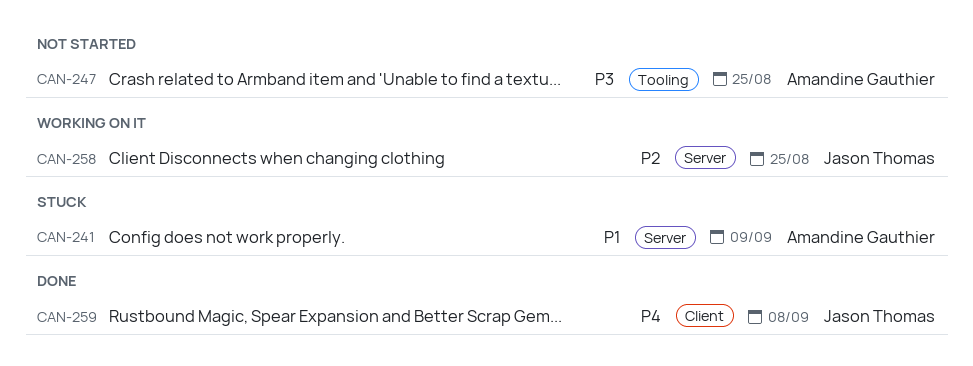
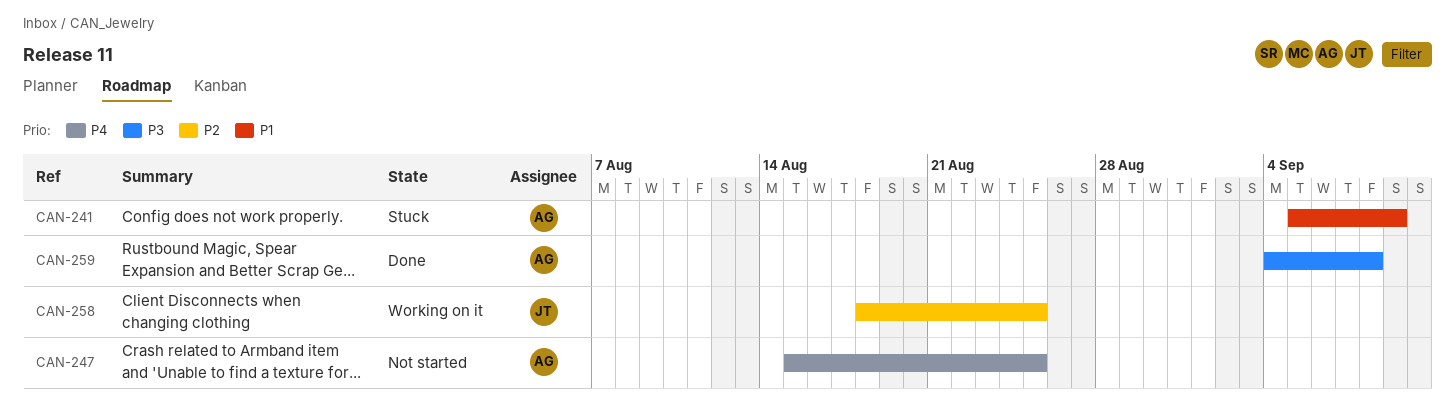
CAN-247, priority: P3 -> P4
CAN-259, owner: Jason Thomas -> Amandine Gauthier
CAN-259, priority: P4 -> P3

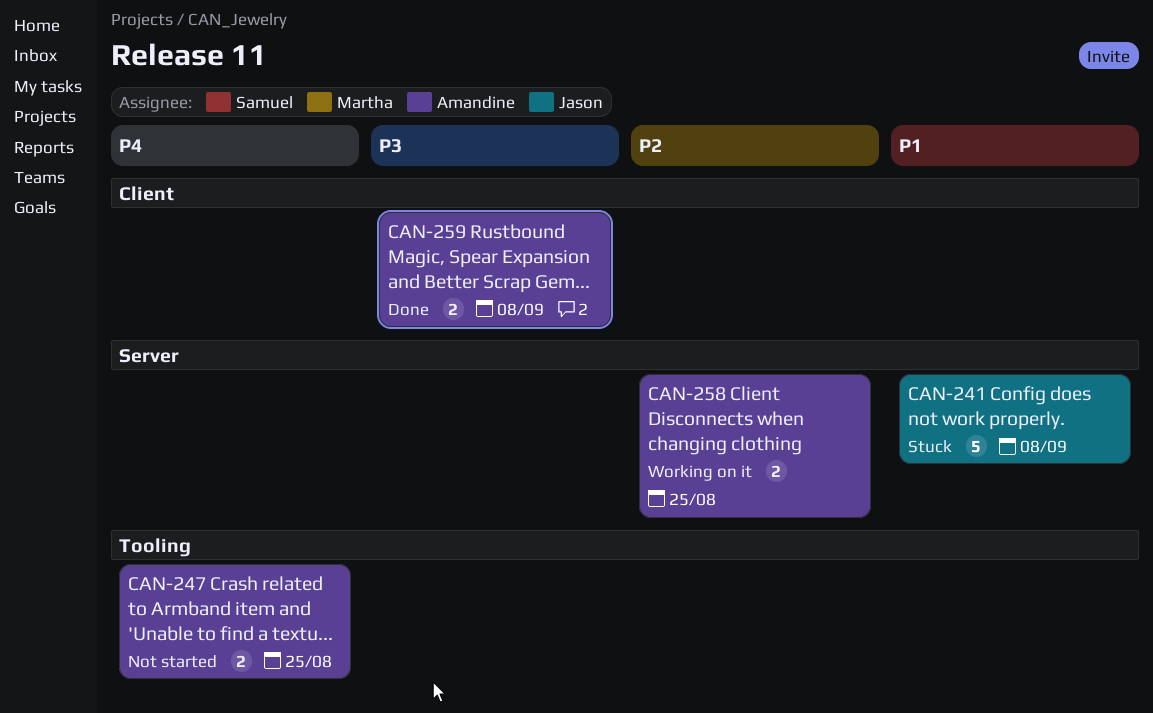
CAN-241, owner: Amandine -> Jason
CAN-241, due: Sep 9 -> Sep 8
CAN-258, owner: Jason -> Amandine

